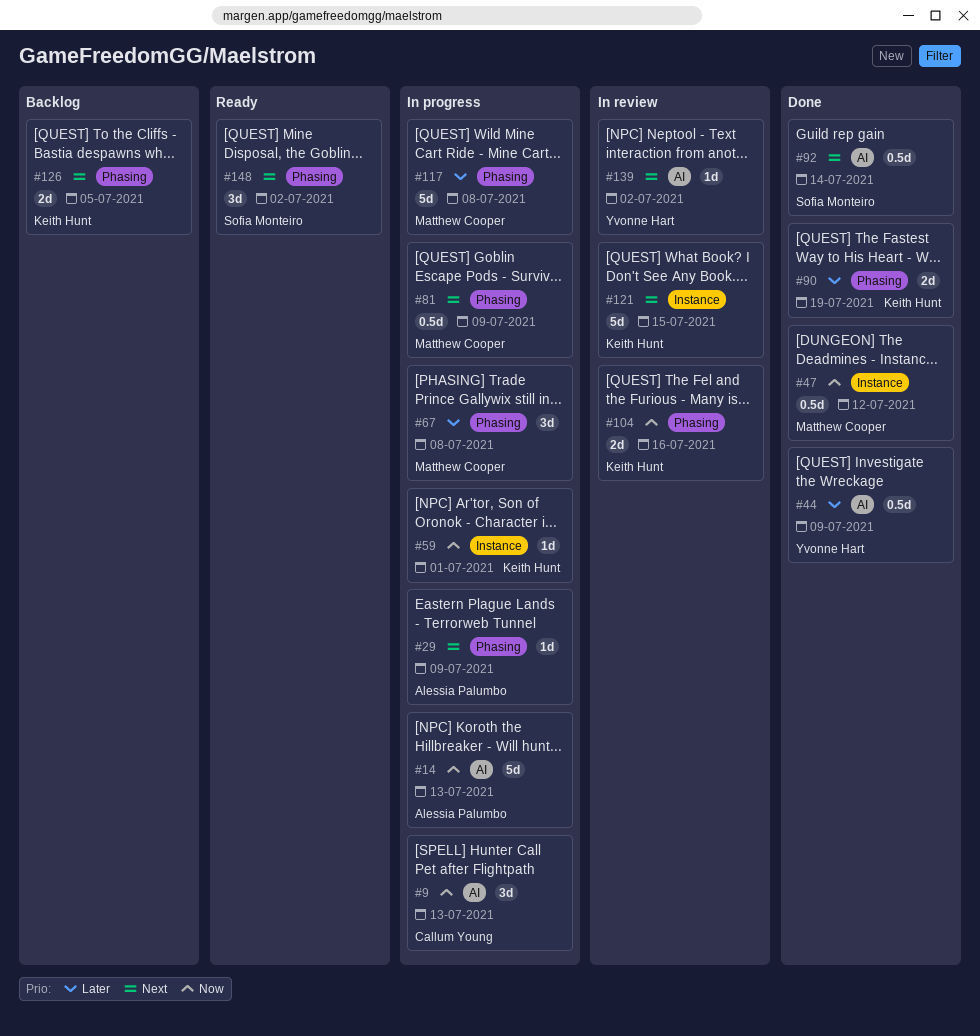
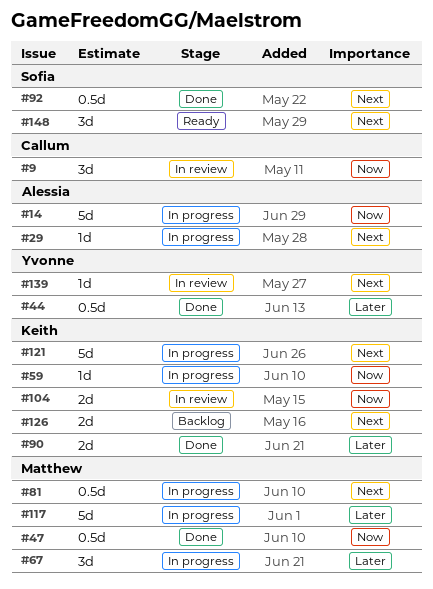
#9, status: In progress -> In review
#121, status: In review -> In progress

